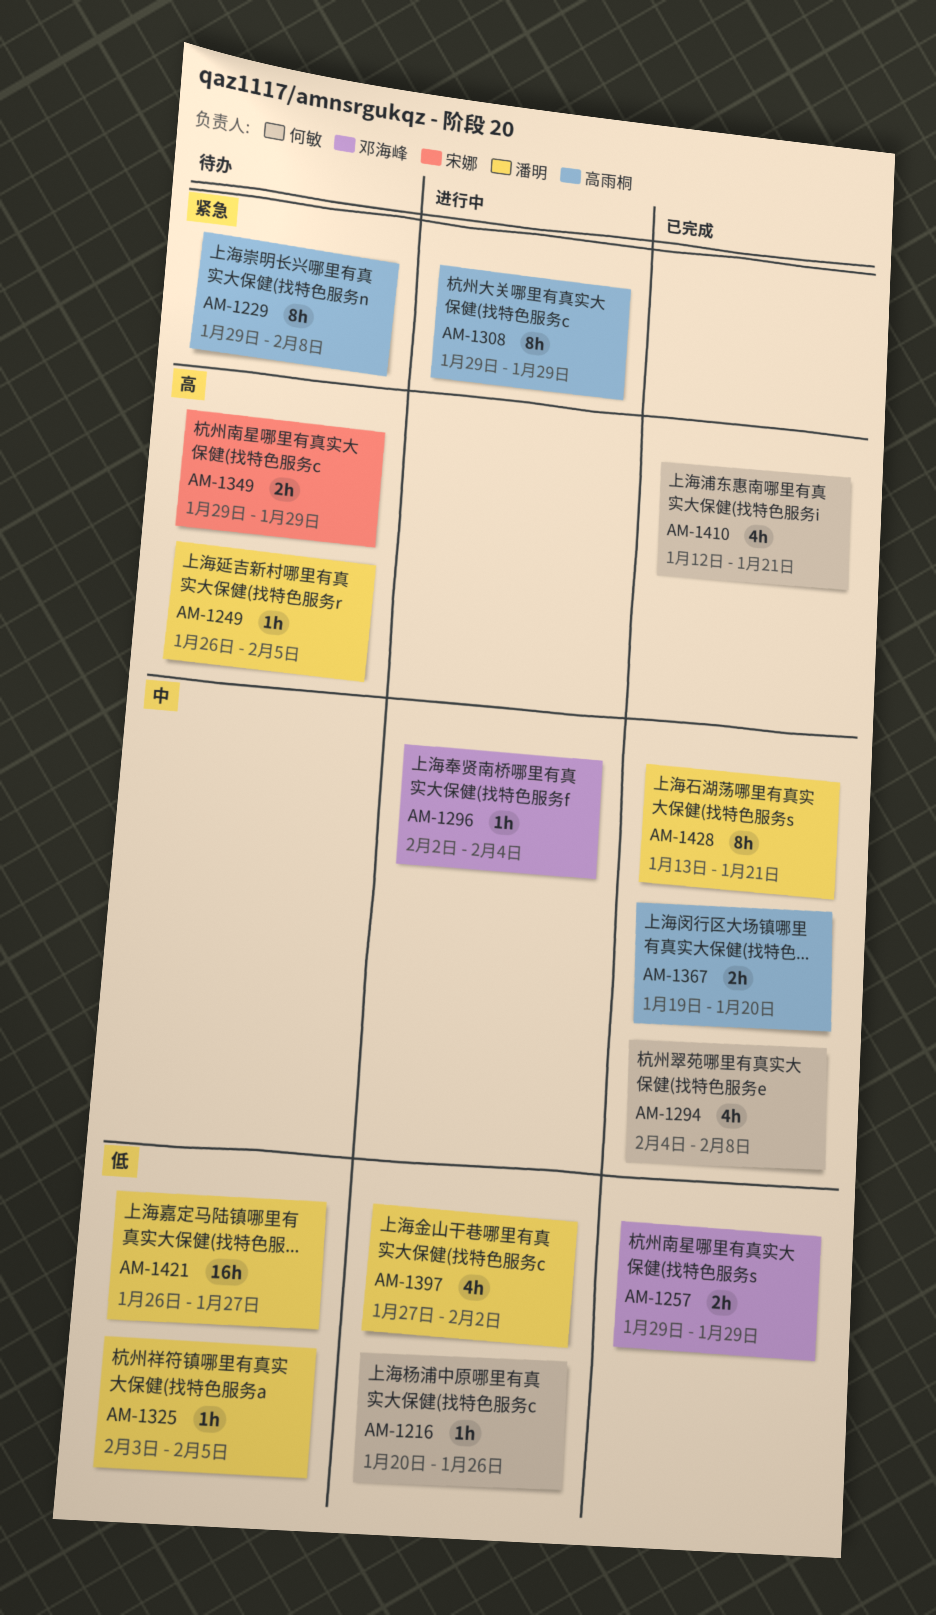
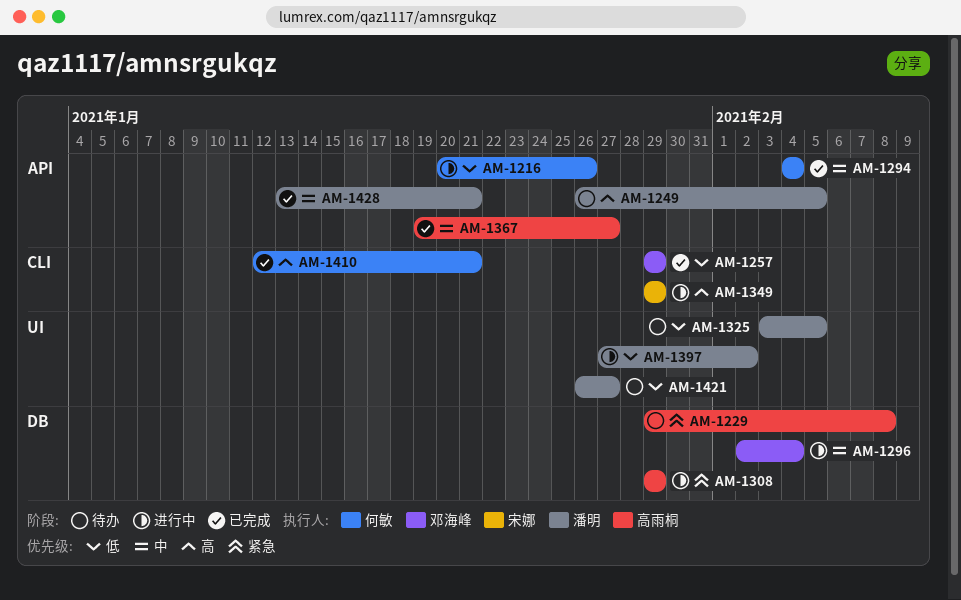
AM-1294, due: Feb 8 -> Feb 4
AM-1349, status: 待办 -> 进行中
AM-1367, due: Jan 20 -> Jan 27

